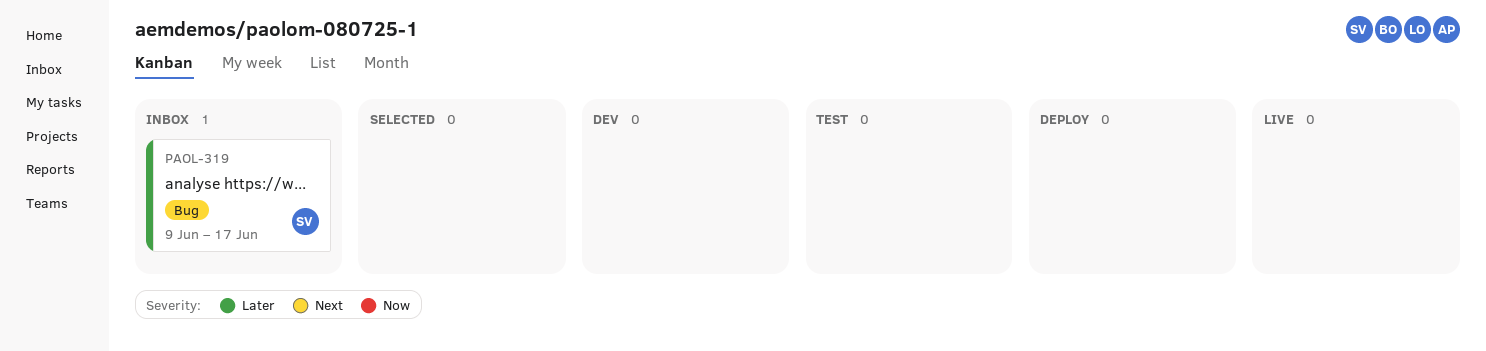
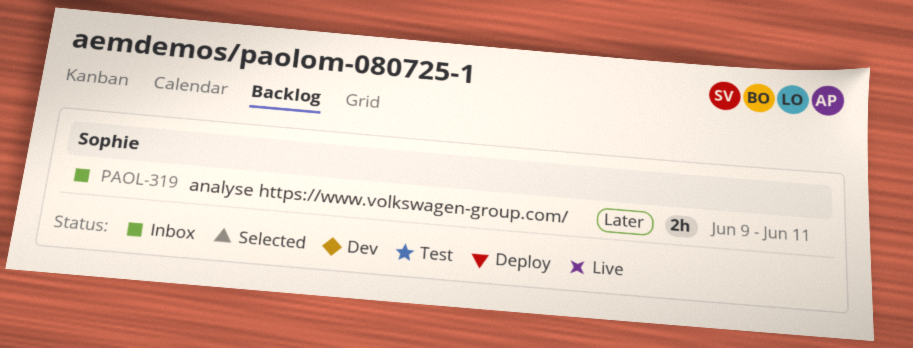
PAOL-319, due: Jun 17 -> Jun 11

